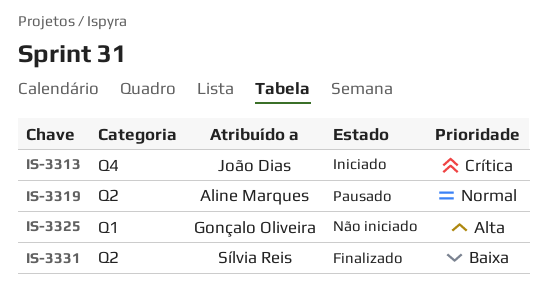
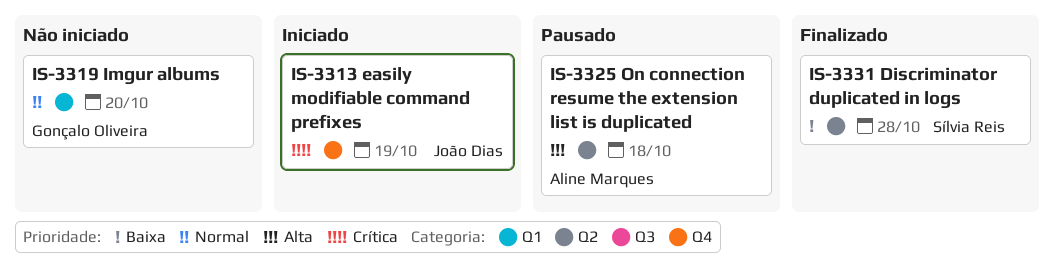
IS-3319, status: Pausado -> Não iniciado
IS-3319, owner: Aline Marques -> Gonçalo Oliveira
IS-3319, label: Q2 -> Q1
IS-3325, status: Não iniciado -> Pausado
IS-3325, owner: Gonçalo Oliveira -> Aline Marques
IS-3325, label: Q1 -> Q2

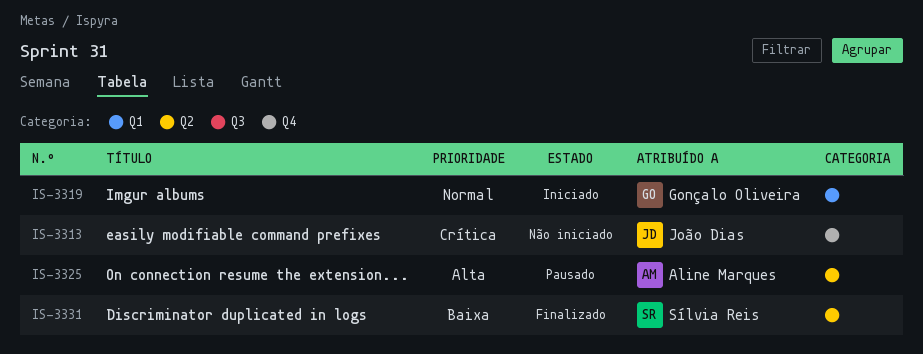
IS-3313, status: Iniciado -> Não iniciado
IS-3319, status: Não iniciado -> Iniciado

